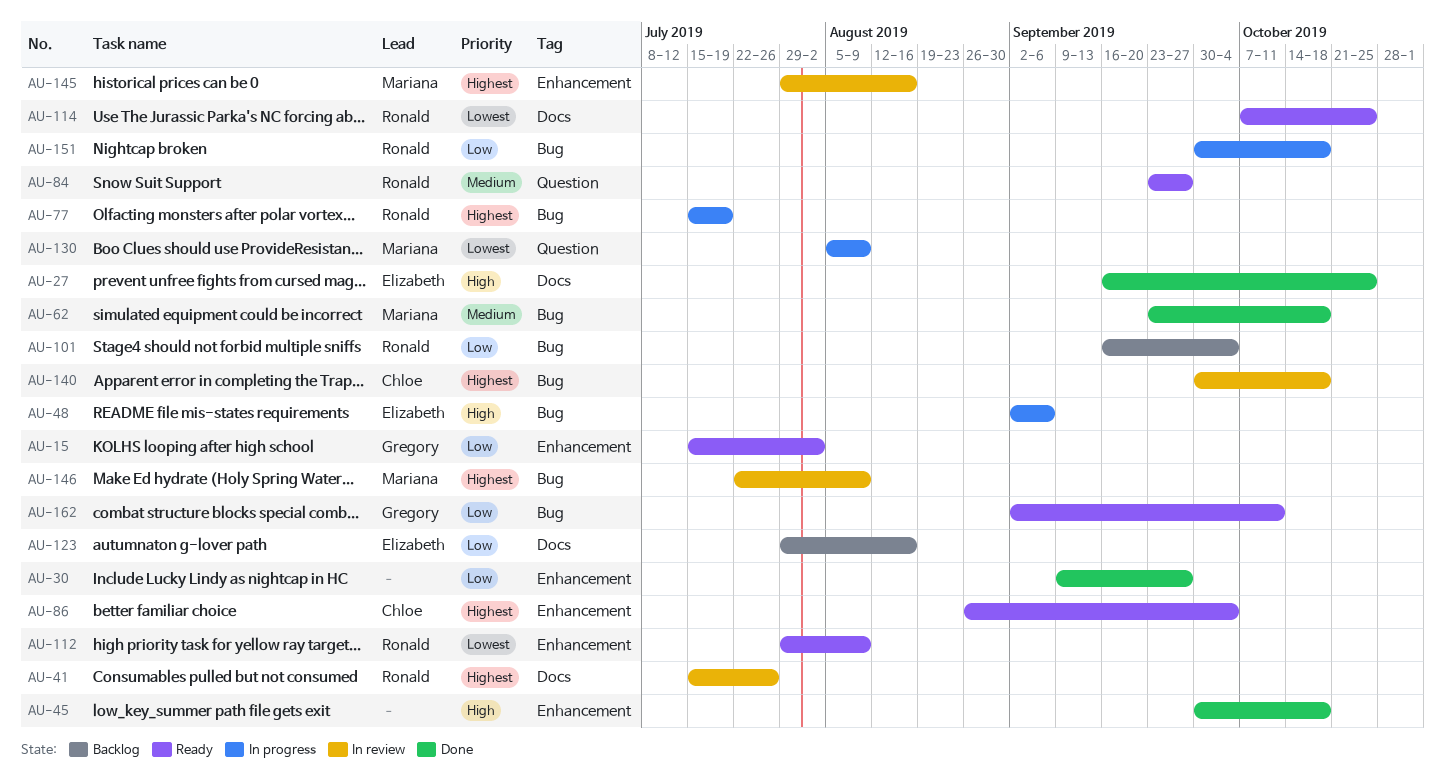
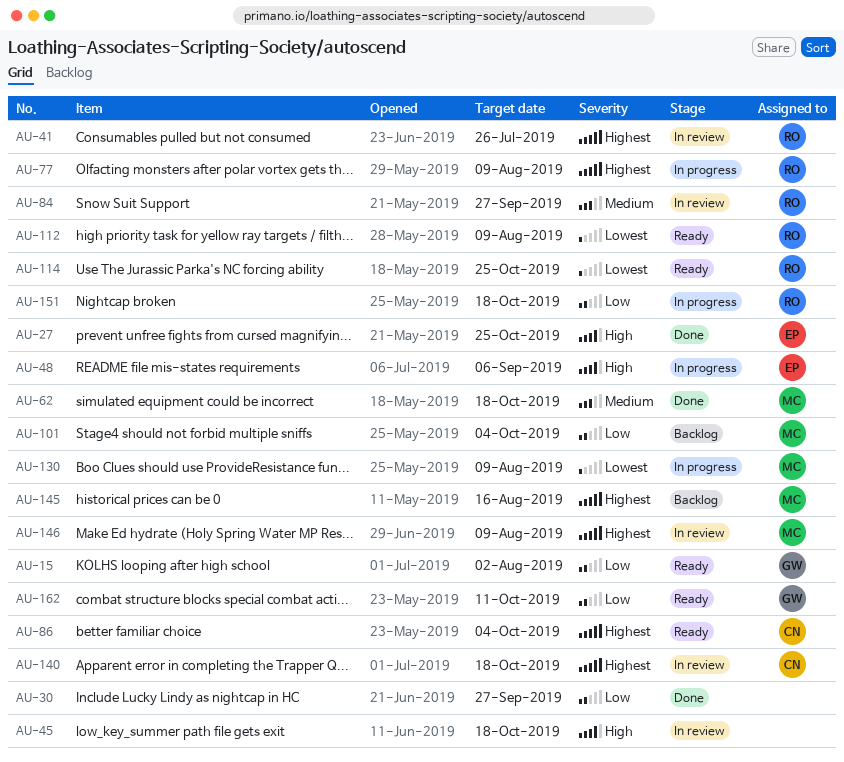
AU-45, status: Done -> In review
AU-77, due: Jul 19 -> Aug 9
AU-84, status: Ready -> In review
AU-101, owner: Ronald -> Mariana
AU-123: present -> none
AU-145, status: In review -> Backlog

